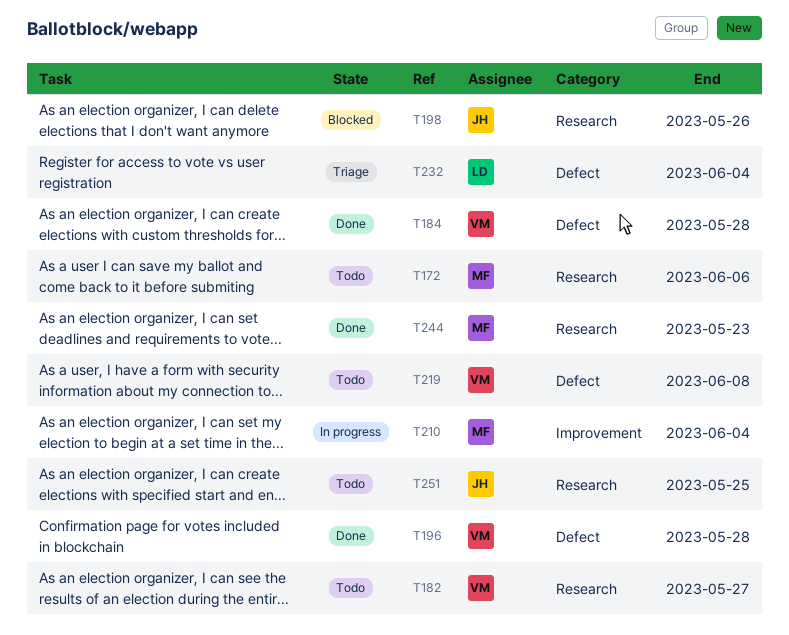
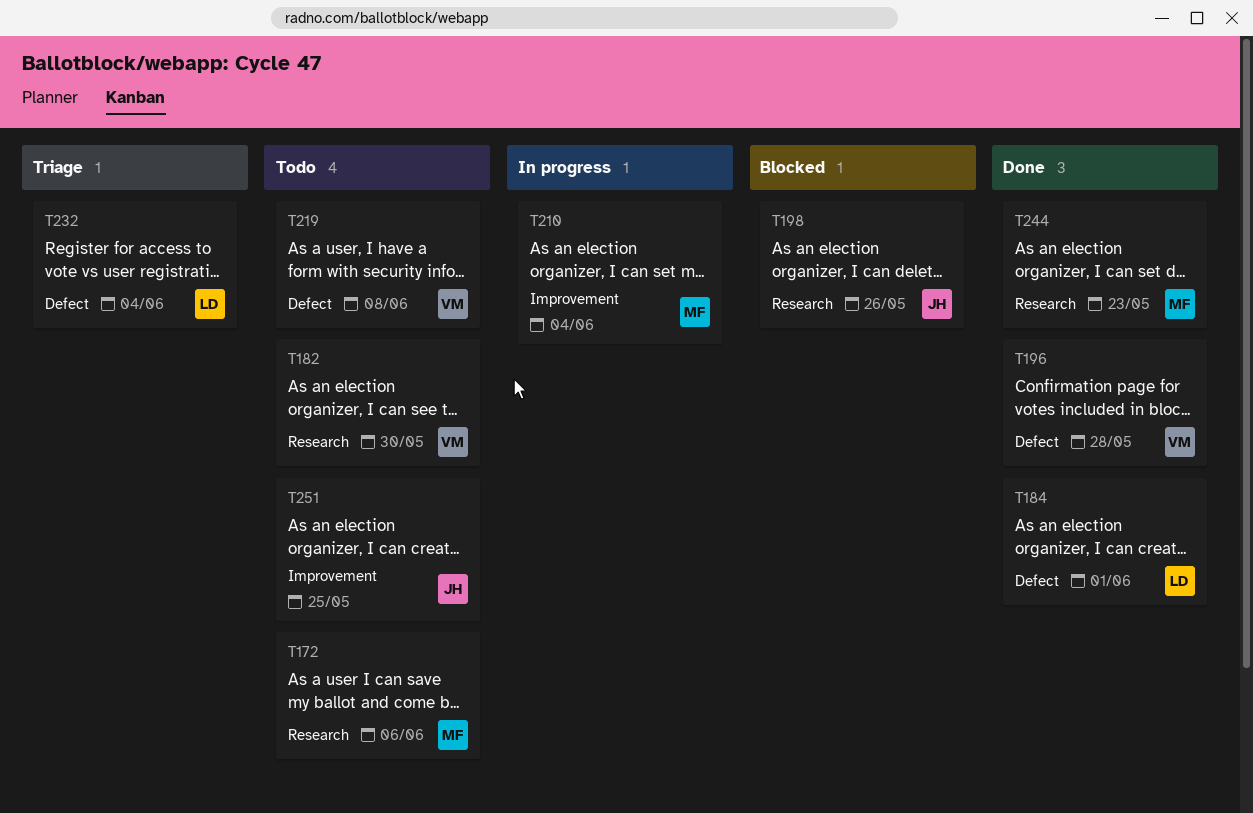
T182, due: May 27 -> May 30
T184, owner: VM -> LD
T184, due: May 28 -> Jun 1
T251, label: Research -> Improvement

